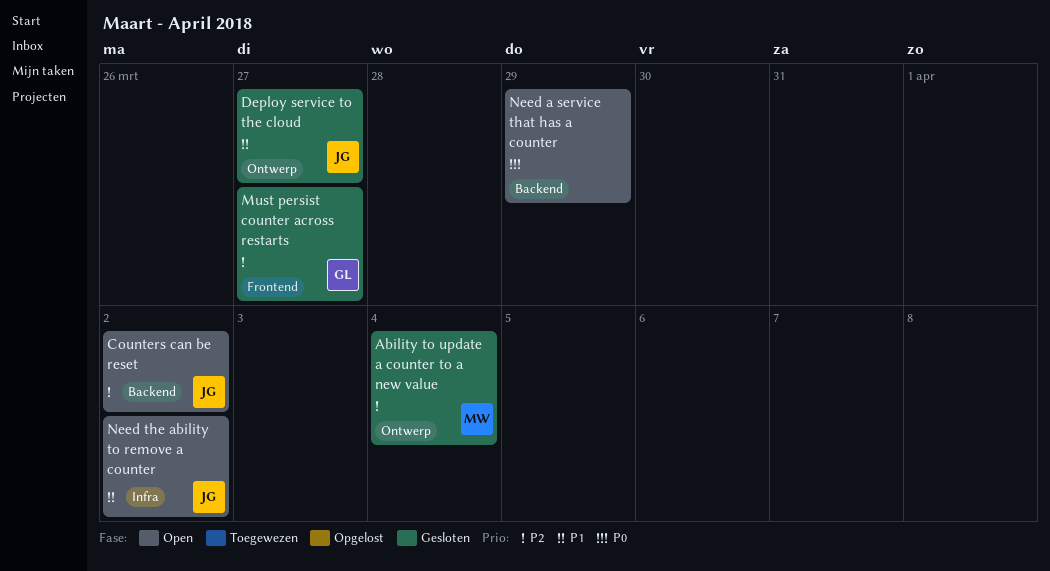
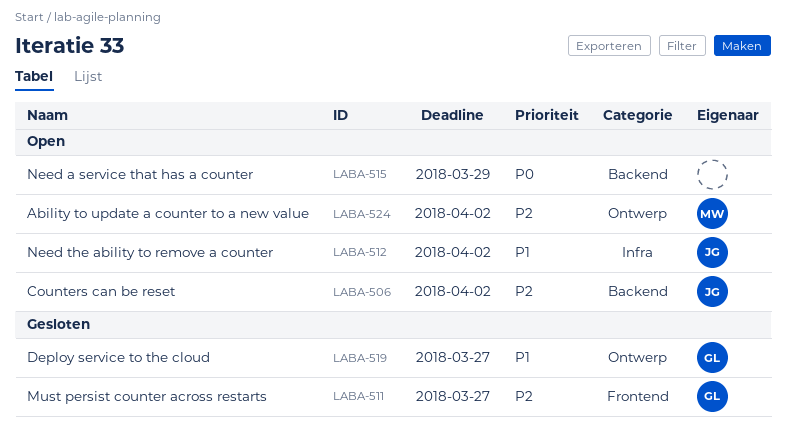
Ability to update a counter to a new value, status: Gesloten -> Open
Ability to update a counter to a new value, due: Apr 4 -> Apr 2
Deploy service to the cloud, owner: JG -> GL

